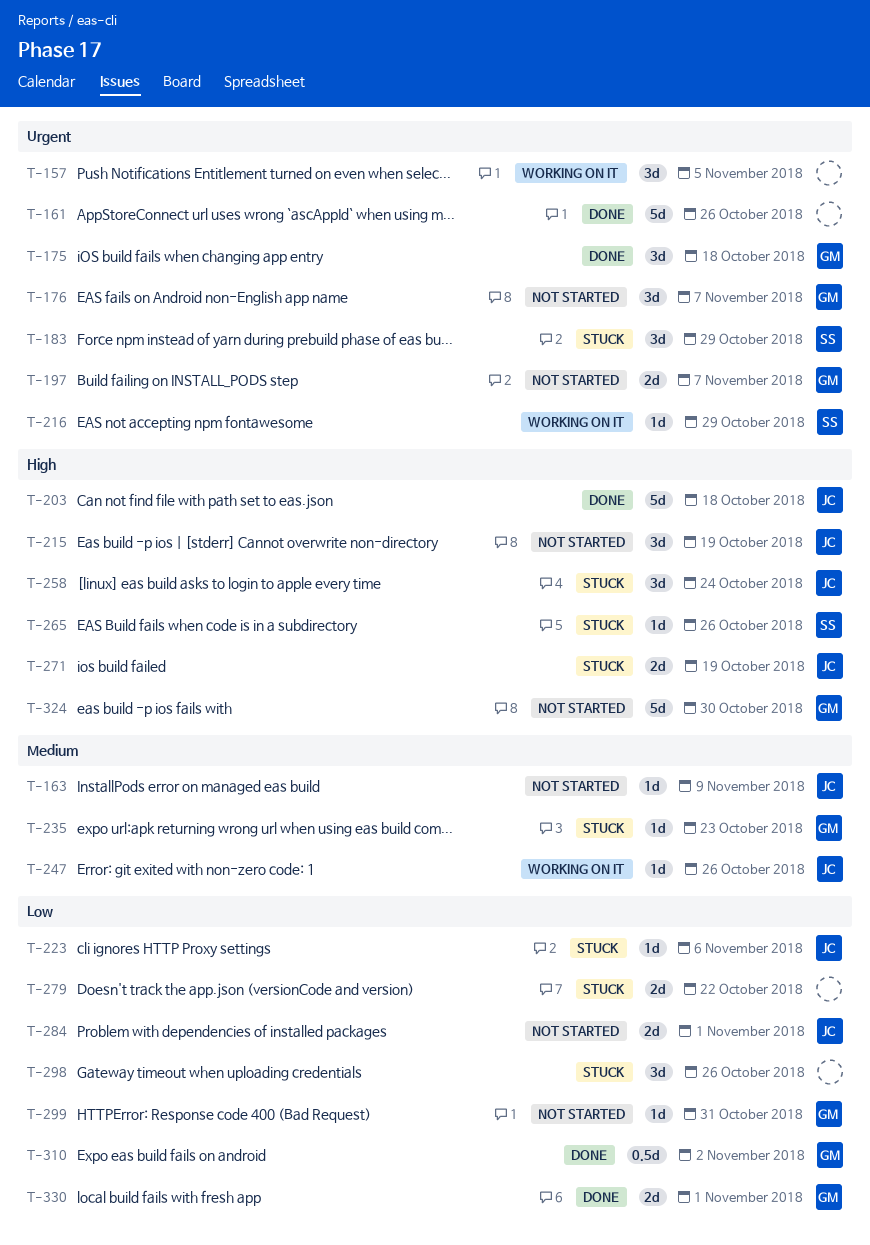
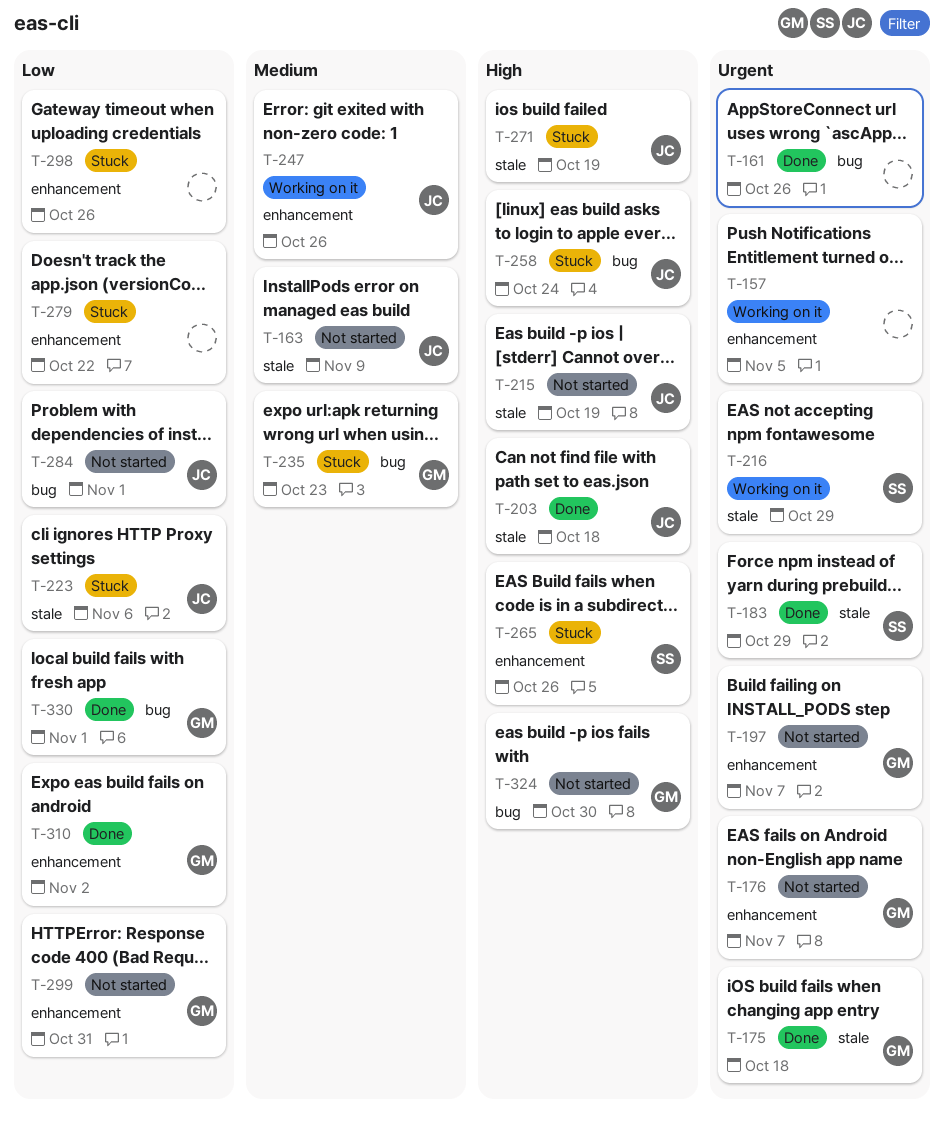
T-183, status: Stuck -> Done

